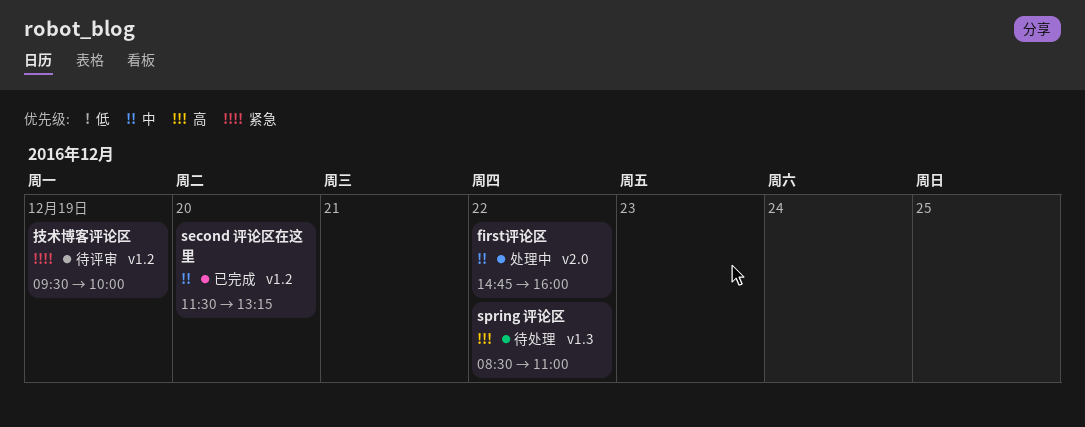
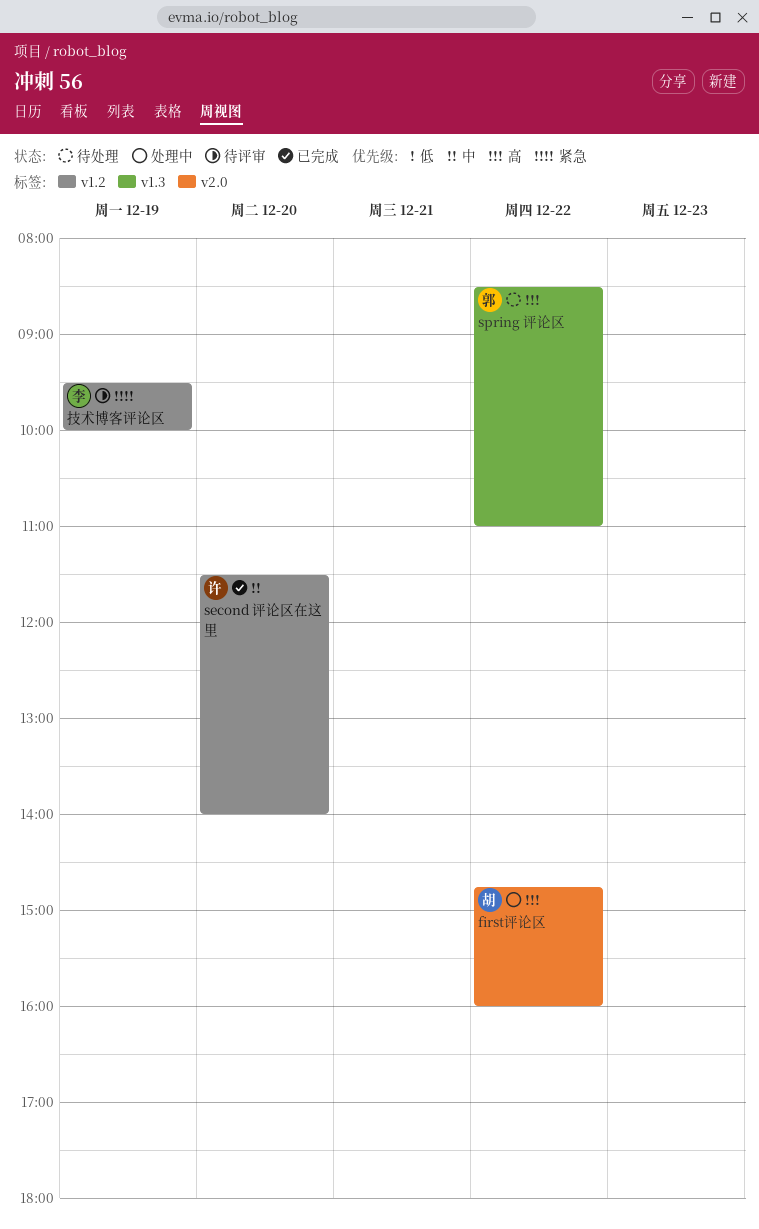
first评论区, priority: 中 -> 高
second 评论区在这里, ends: 13:15 -> 14:00

